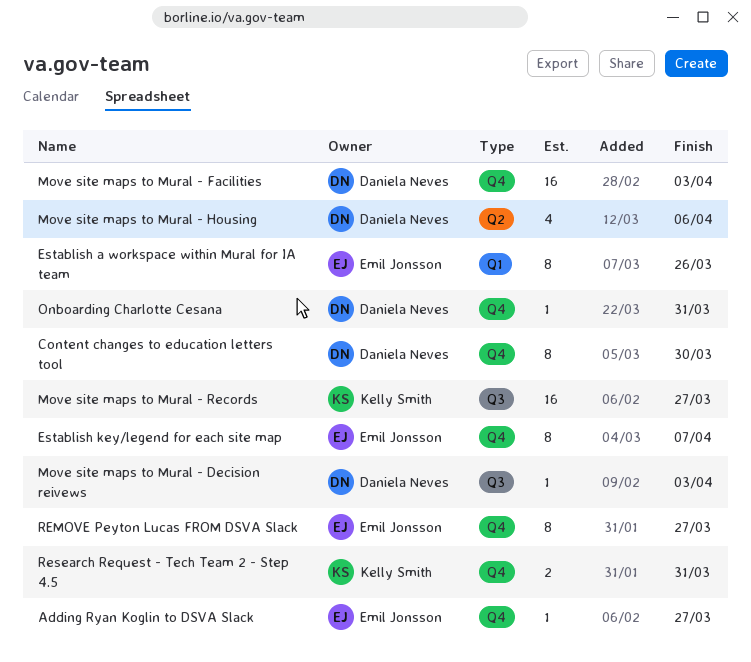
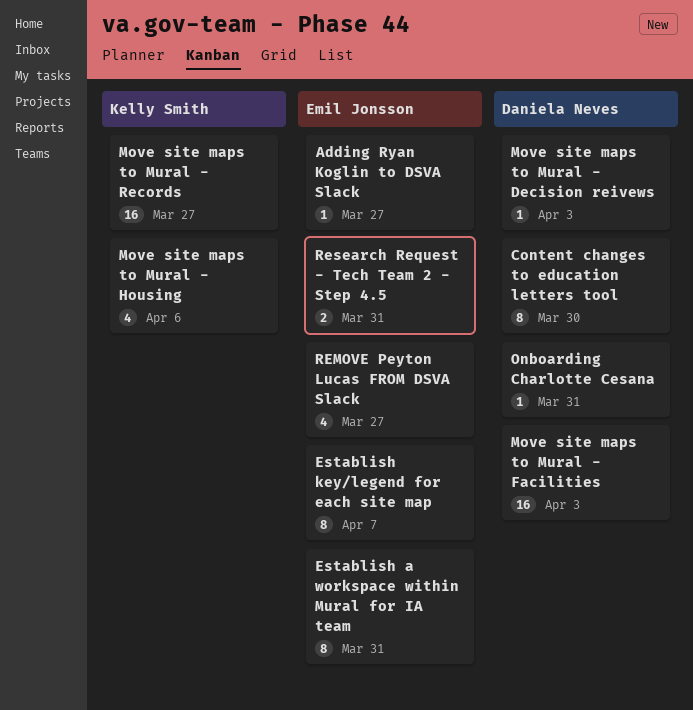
Establish a workspace within Mural for IA team, due: Mar 26 -> Mar 31
Move site maps to Mural - Housing, owner: Daniela Neves -> Kelly Smith
REMOVE Peyton Lucas FROM DSVA Slack, estimate: 8 -> 4
Research Request - Tech Team 2 - Step 4.5, owner: Kelly Smith -> Emil Jonsson

